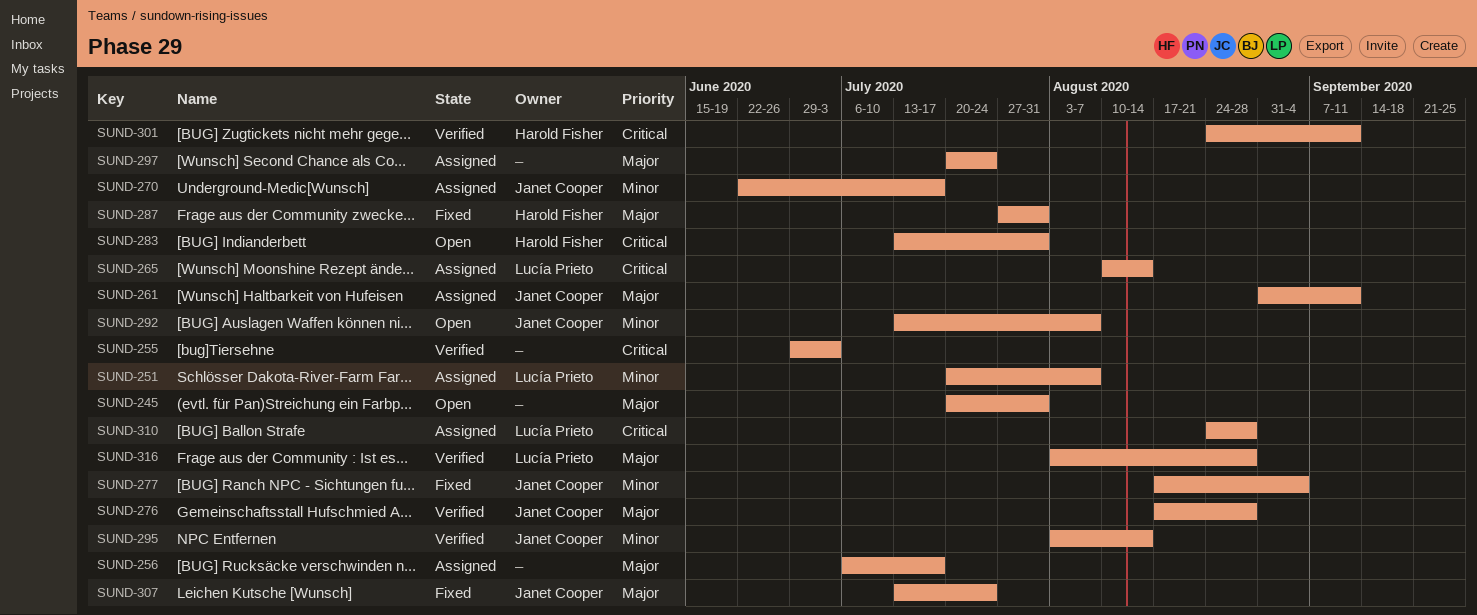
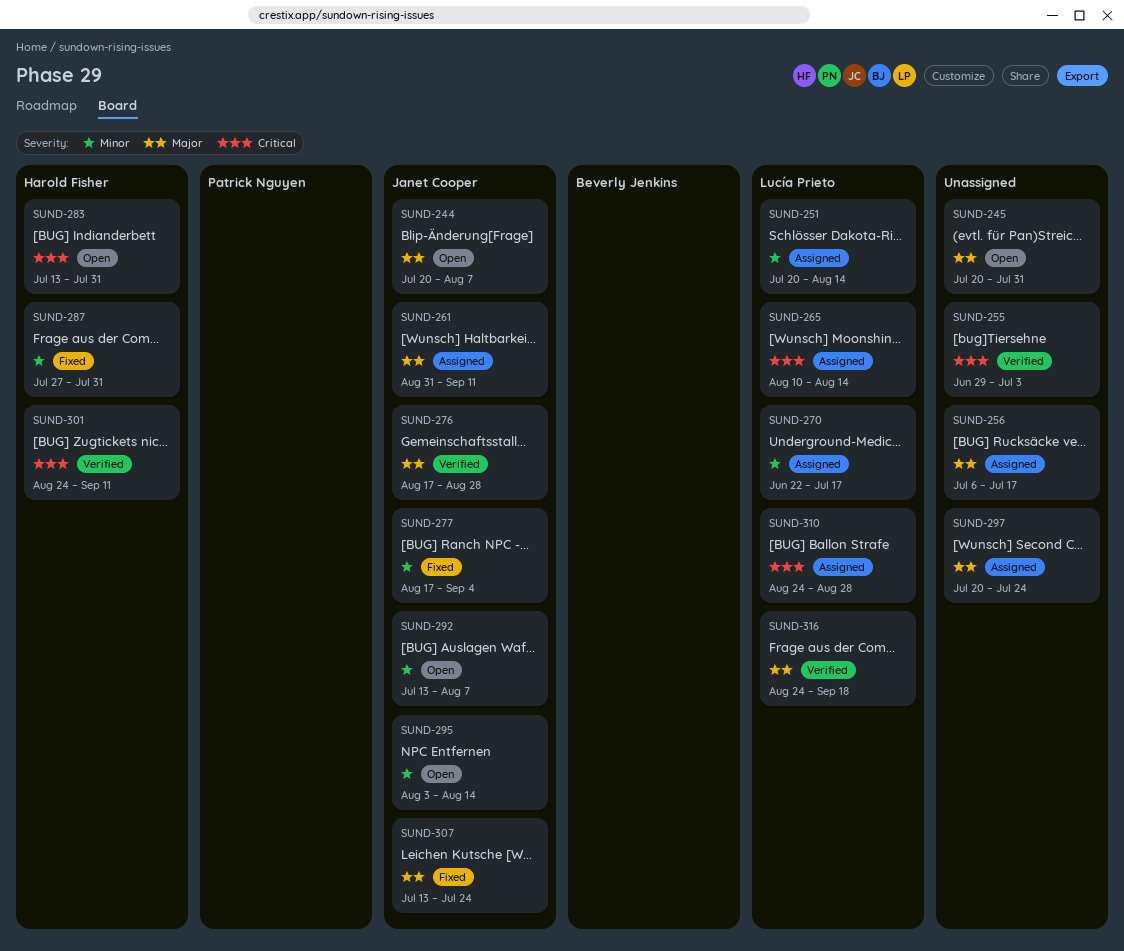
SUND-244: none -> present
SUND-251, due: Aug 7 -> Aug 14
SUND-270, owner: Janet Cooper -> Lucía Prieto
SUND-287, priority: Major -> Minor
SUND-295, status: Verified -> Open
SUND-316, start: Aug 3 -> Aug 24
SUND-316, due: Aug 28 -> Sep 18

